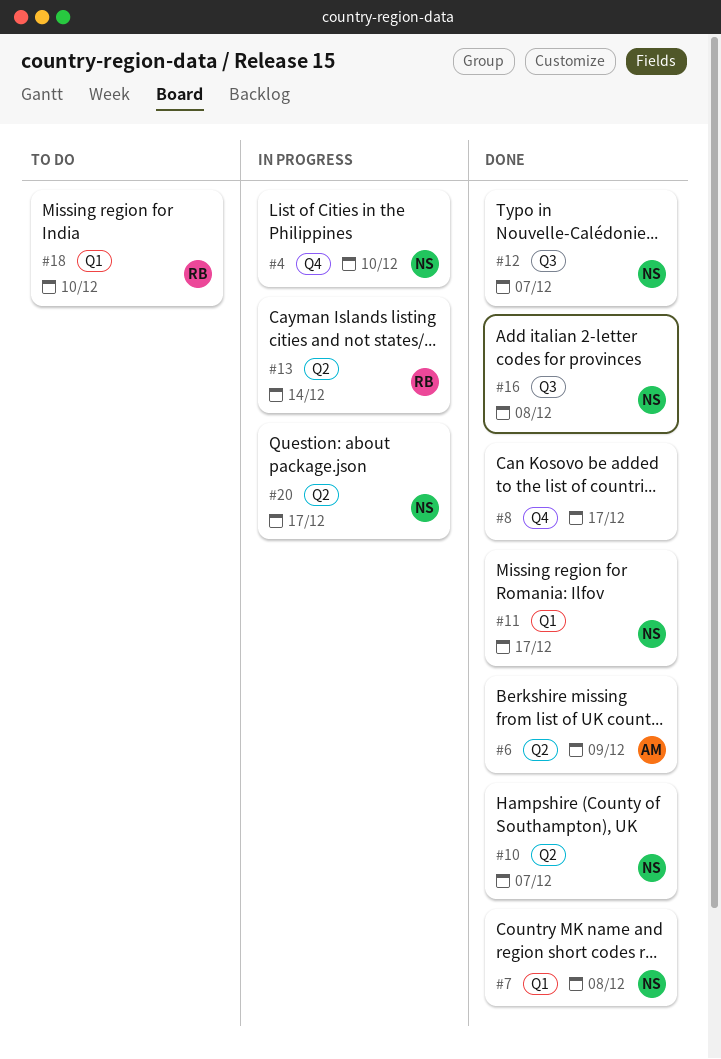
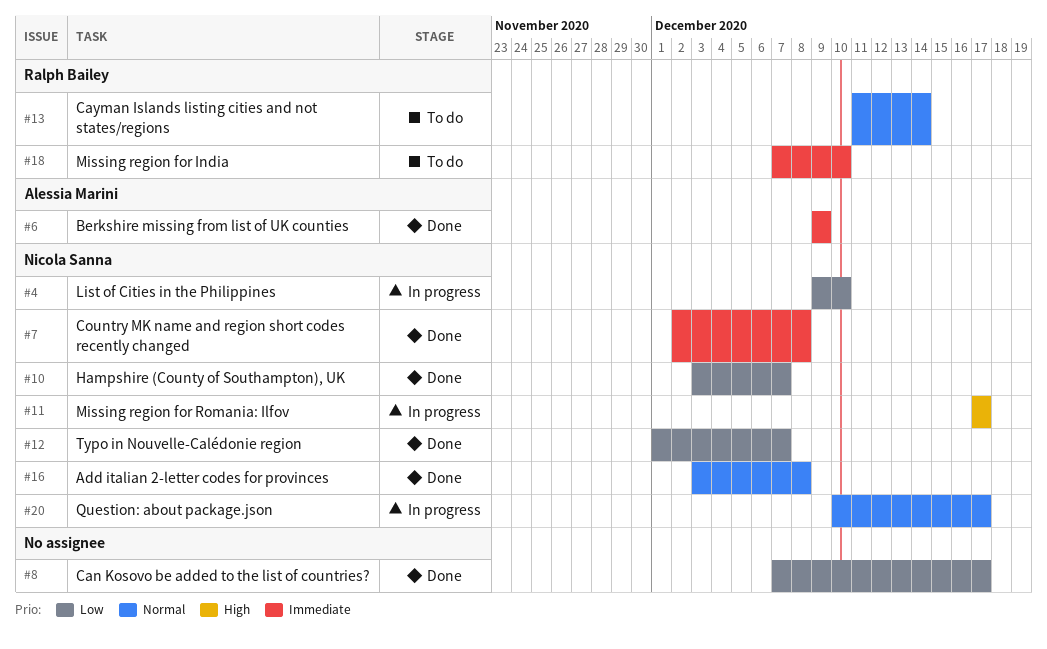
#11, status: Done -> In progress
#13, status: In progress -> To do

